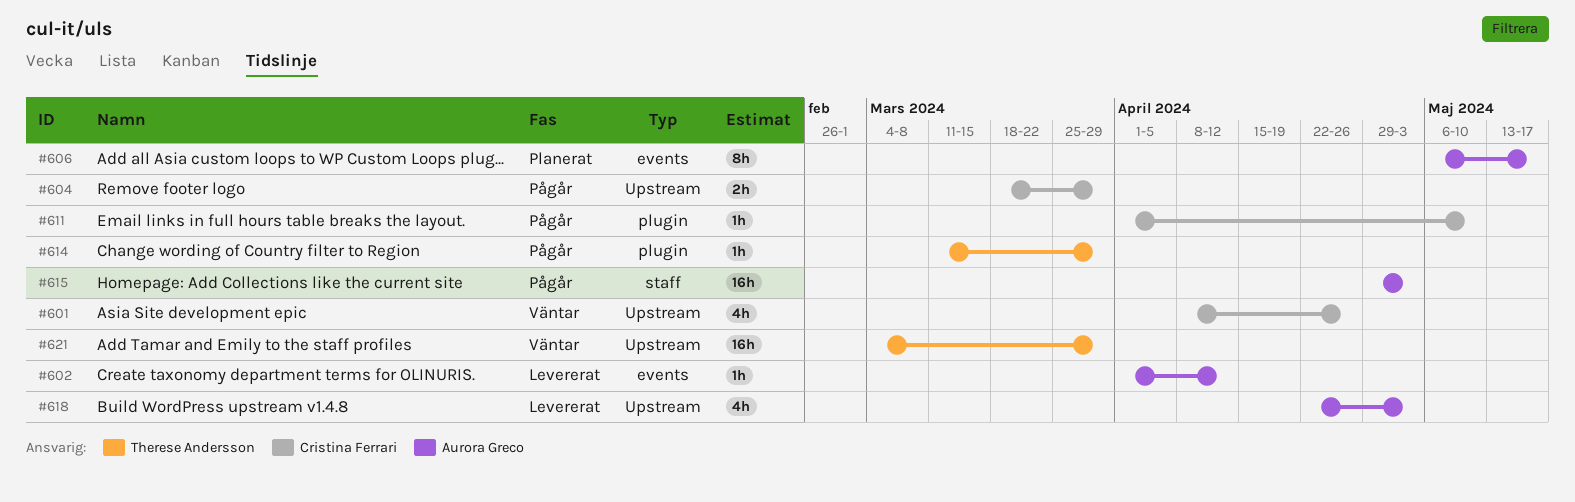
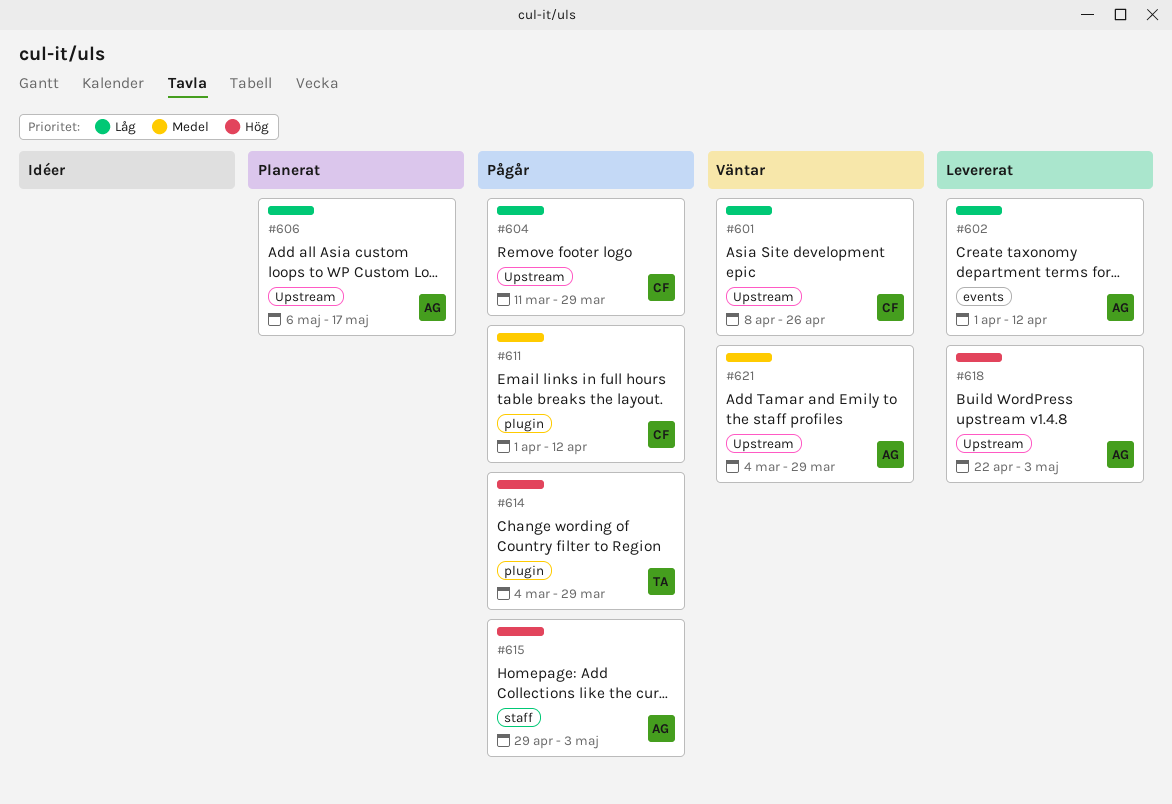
#604, start: Mar 18 -> Mar 11
#606, label: events -> Upstream
#611, due: May 10 -> Apr 12
#614, start: Mar 11 -> Mar 4
#621, owner: Therese Andersson -> Aurora Greco

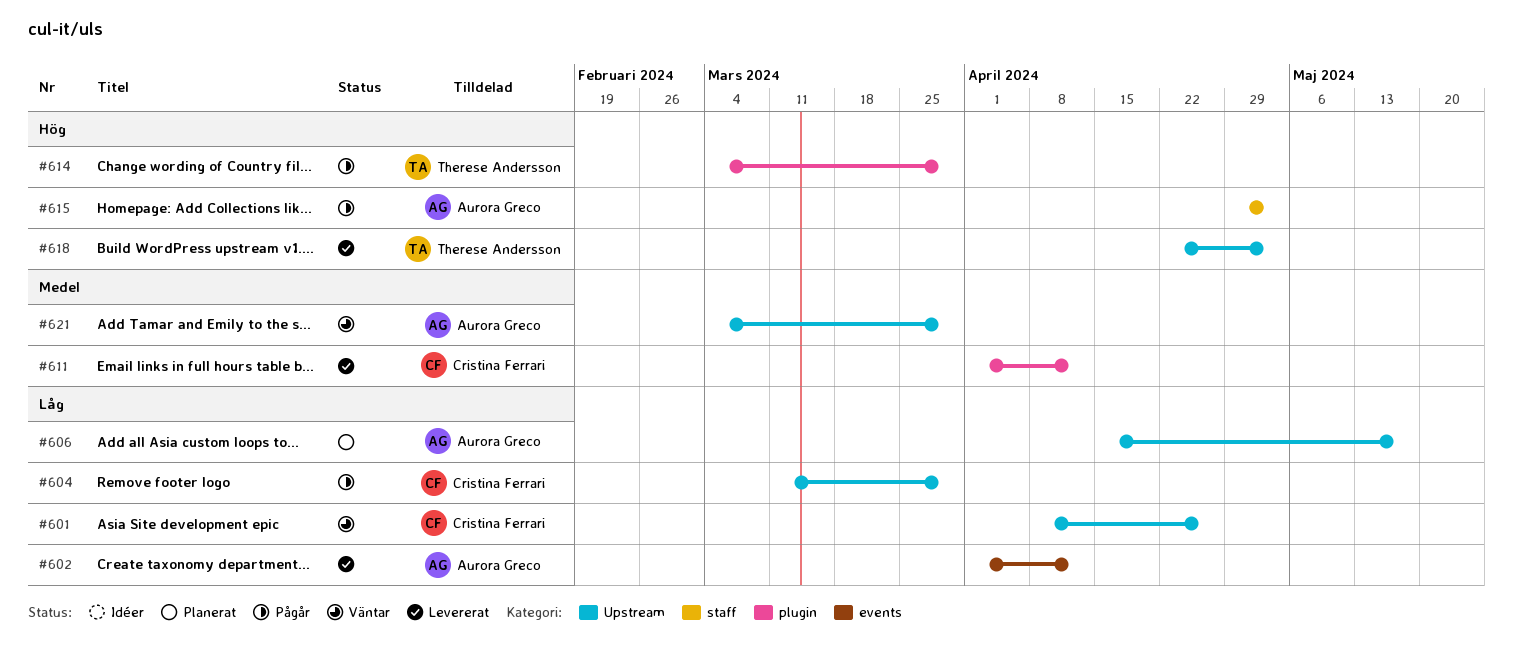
#606, start: May 6 -> Apr 15
#611, status: Pågår -> Levererat
#618, owner: Aurora Greco -> Therese Andersson

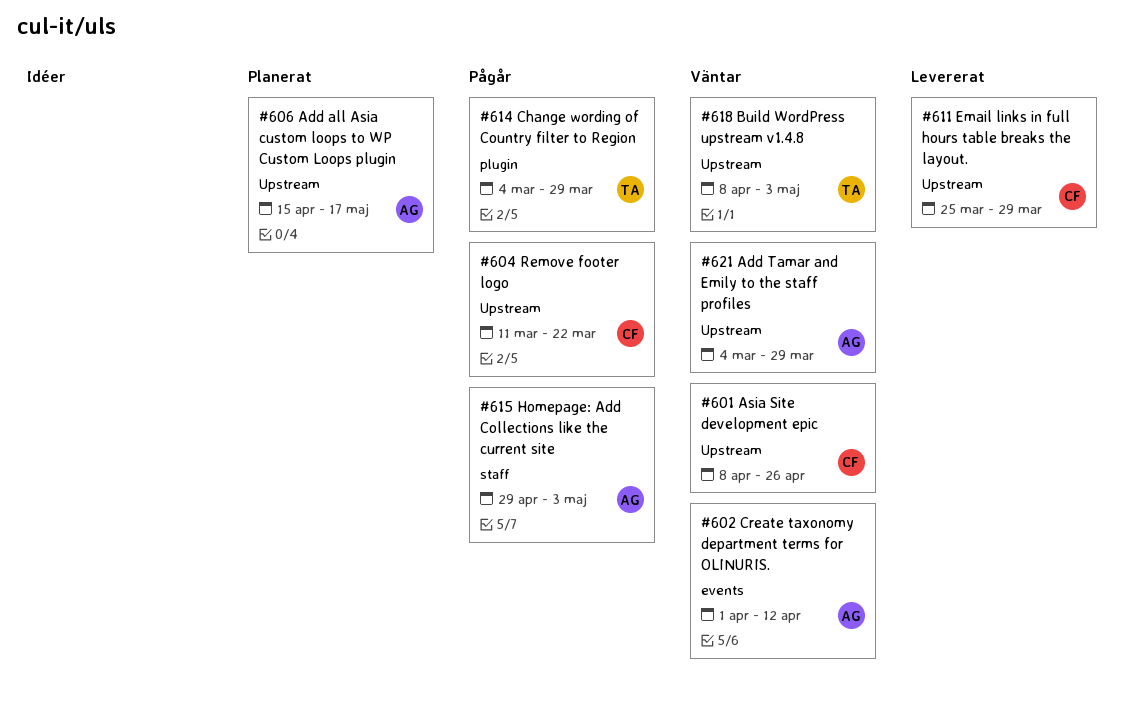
#602, status: Levererat -> Väntar
#604, due: Mar 29 -> Mar 22
#611, label: plugin -> Upstream
#611, start: Apr 1 -> Mar 25
#611, due: Apr 12 -> Mar 29
#618, status: Levererat -> Väntar
#618, start: Apr 22 -> Apr 8

